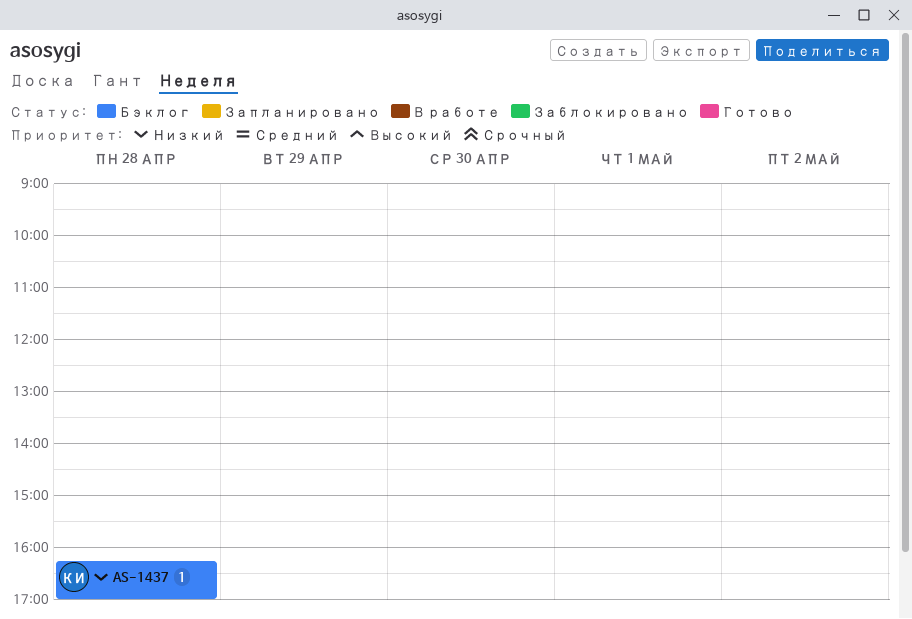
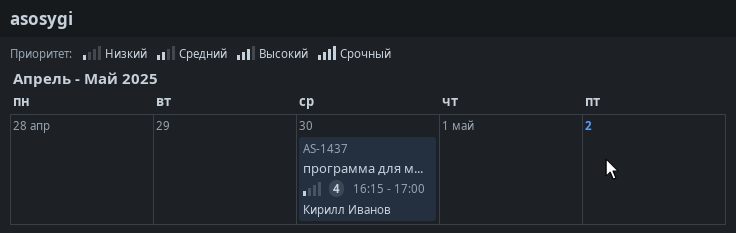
AS-1437, estimate: 1 -> 4
AS-1437, day: Apr 28 -> Apr 30

